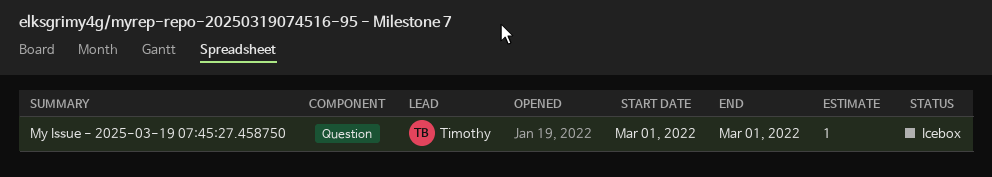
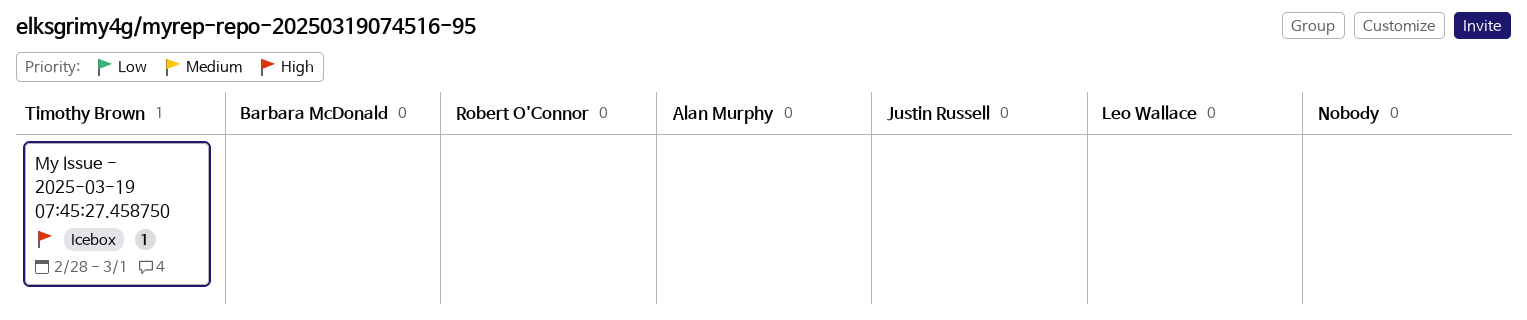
My Issue - 2025-03-19 07:45:27.458750, start: Mar 1 -> Feb 28

